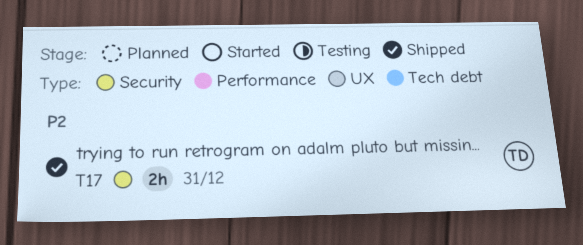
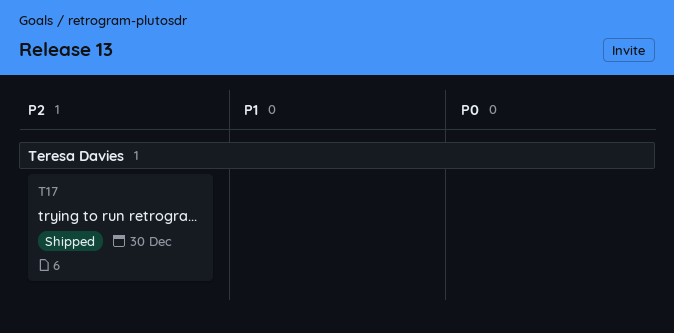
T17, due: Dec 31 -> Dec 30

